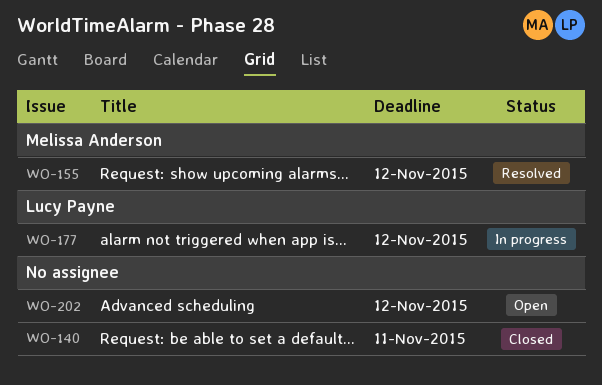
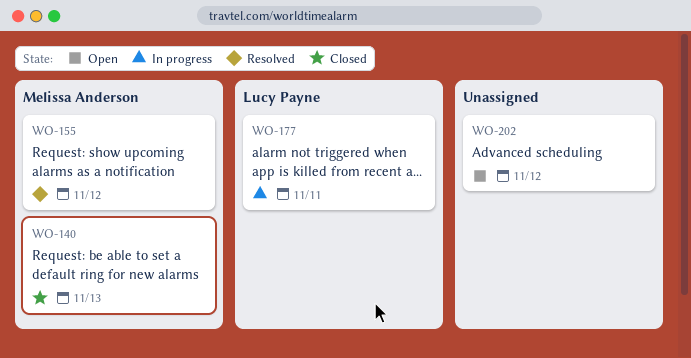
WO-140, owner: none -> Melissa Anderson
WO-140, due: Nov 11 -> Nov 13
WO-177, due: Nov 12 -> Nov 11

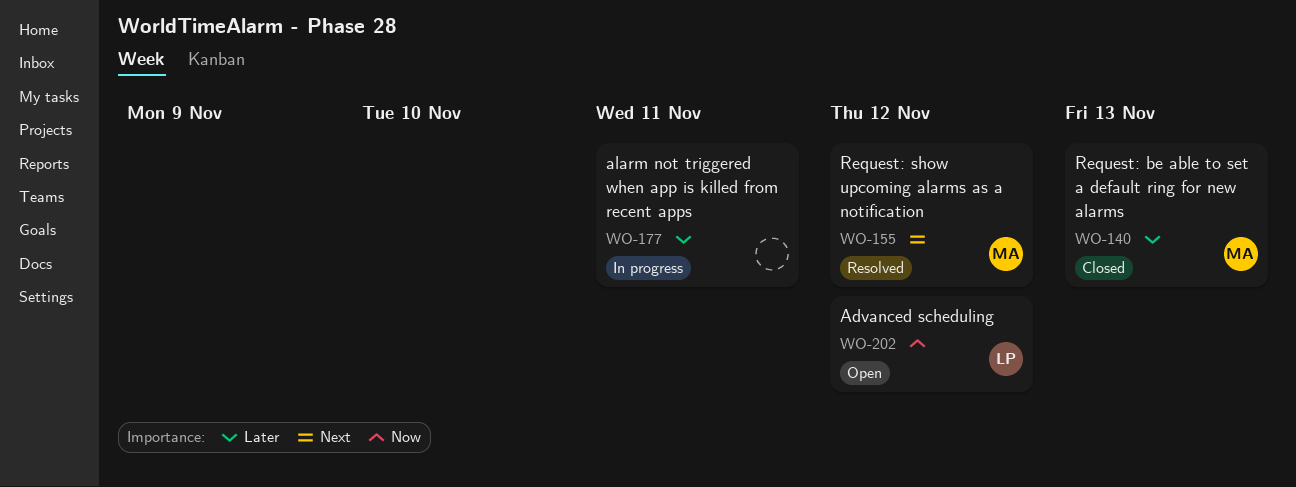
WO-177, owner: Lucy Payne -> none
WO-202, owner: none -> Lucy Payne

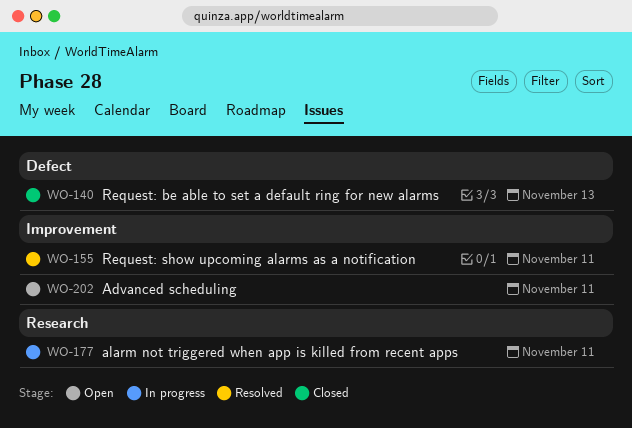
WO-155, due: Nov 12 -> Nov 11
WO-202, due: Nov 12 -> Nov 11

